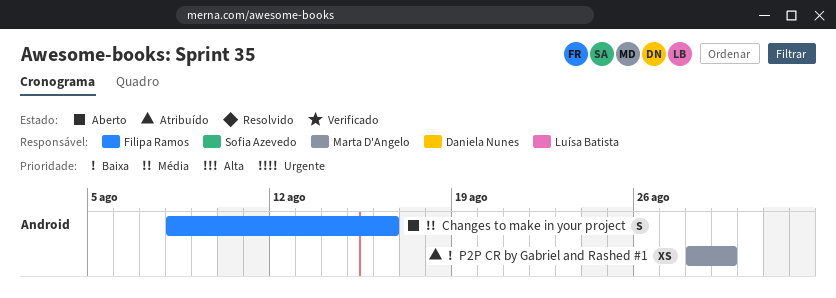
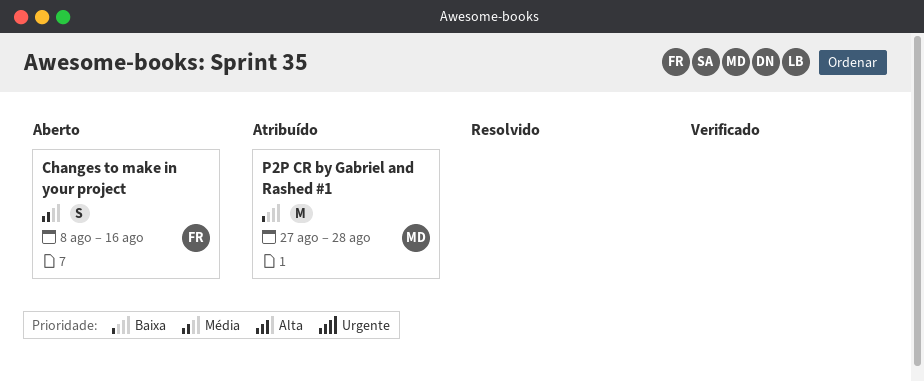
P2P CR by Gabriel and Rashed #1, estimate: XS -> M
P2P CR by Gabriel and Rashed #1, start: Aug 28 -> Aug 27
P2P CR by Gabriel and Rashed #1, due: Aug 29 -> Aug 28

